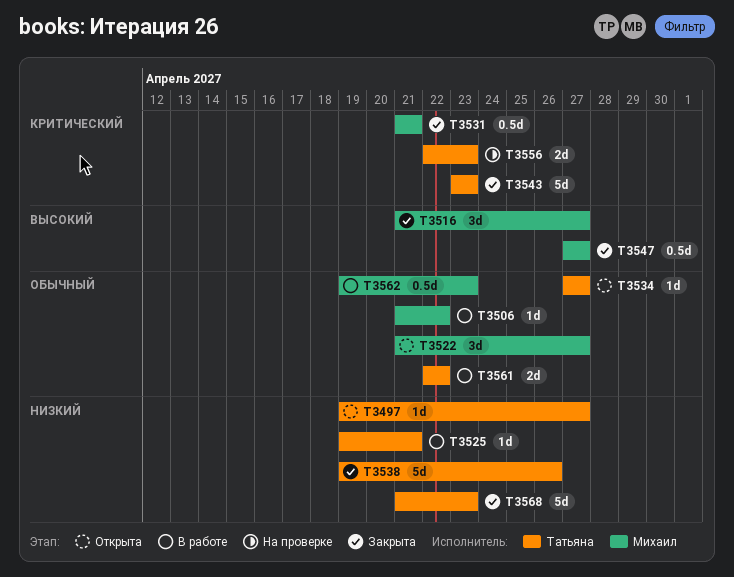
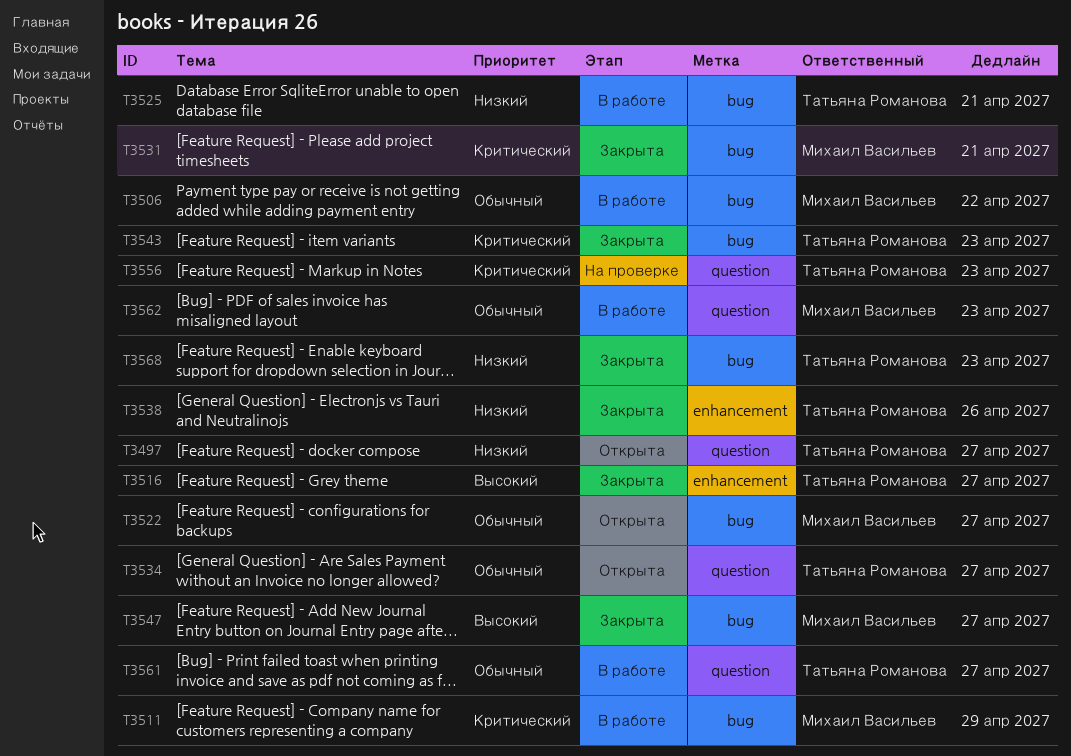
T3511: none -> present
T3516, owner: Михаил Васильев -> Татьяна Романова
T3561, due: Apr 22 -> Apr 27

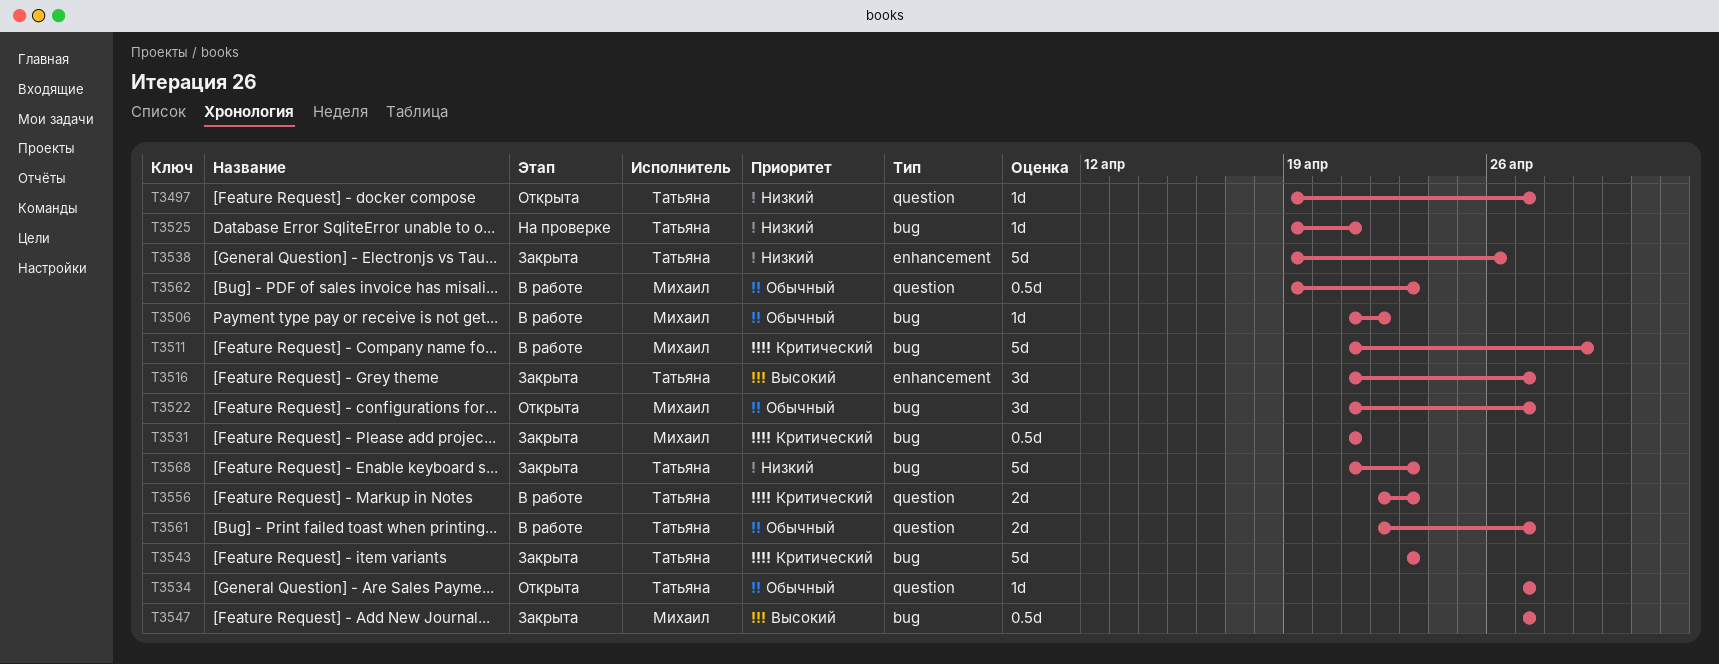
T3525, status: В работе -> На проверке
T3556, status: На проверке -> В работе

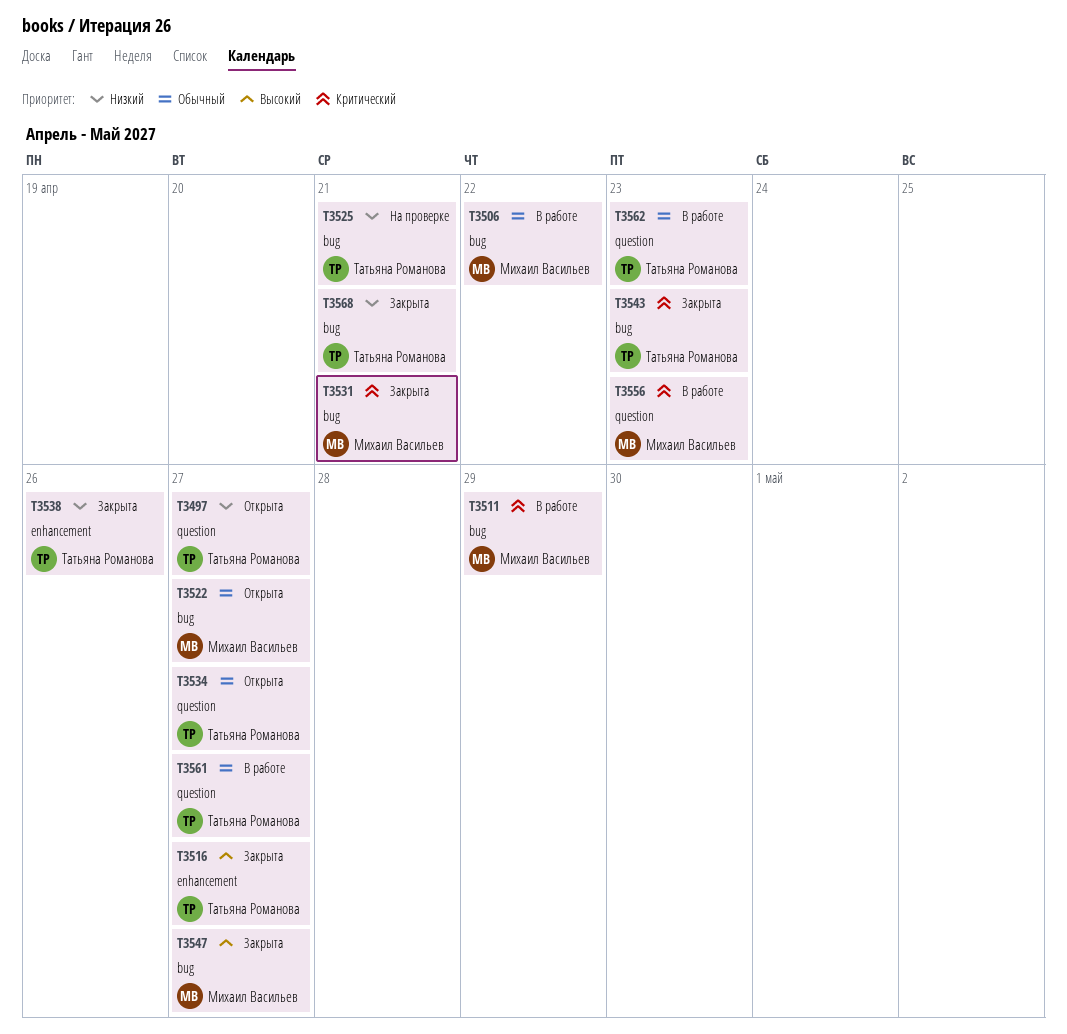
T3556, owner: Татьяна Романова -> Михаил Васильев
T3562, owner: Михаил Васильев -> Татьяна Романова
T3568, due: Apr 23 -> Apr 21

